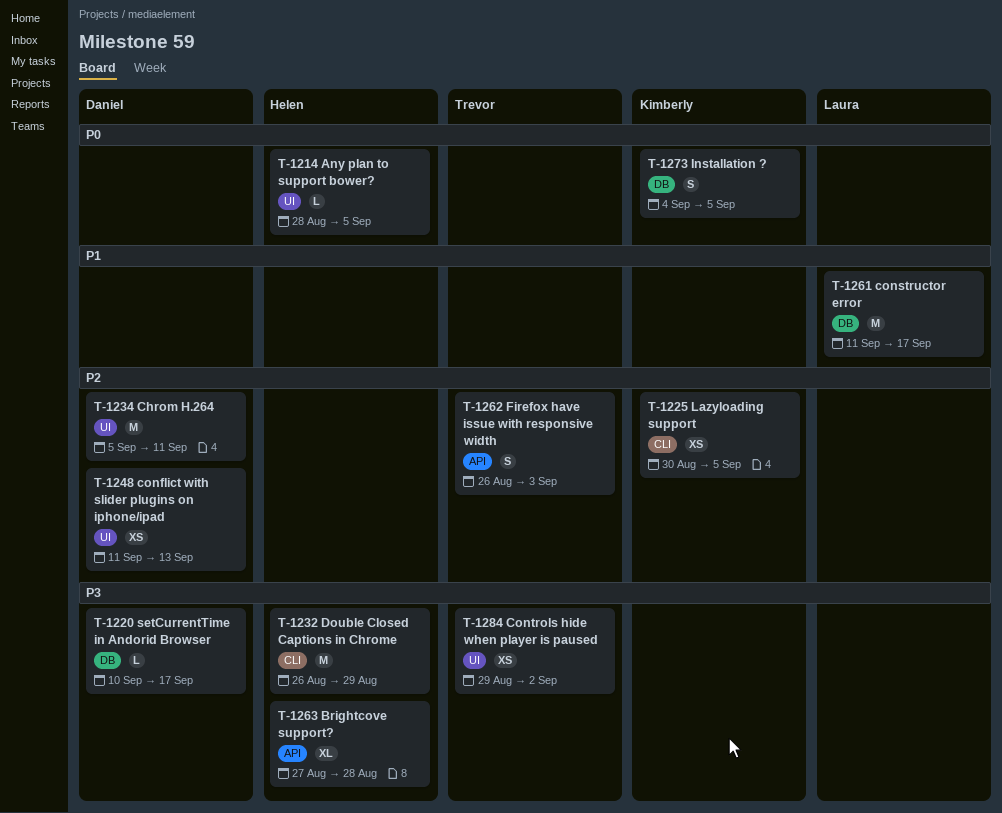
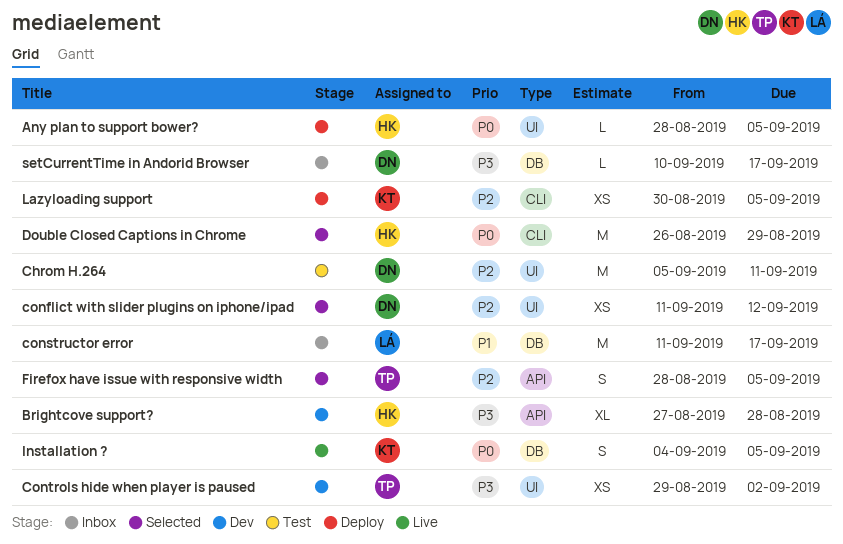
conflict with slider plugins on iphone/ipad, due: Sep 13 -> Sep 12
Double Closed Captions in Chrome, priority: P3 -> P0
Firefox have issue with responsive width, start: Aug 26 -> Aug 28
Firefox have issue with responsive width, due: Sep 3 -> Sep 5

